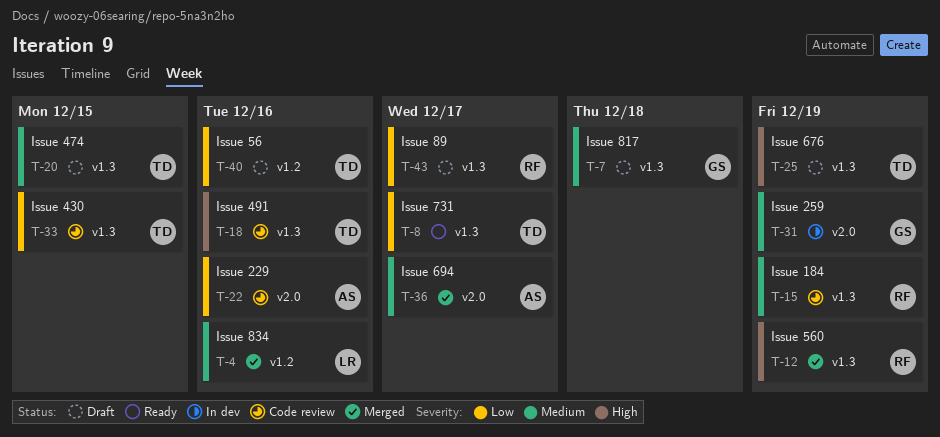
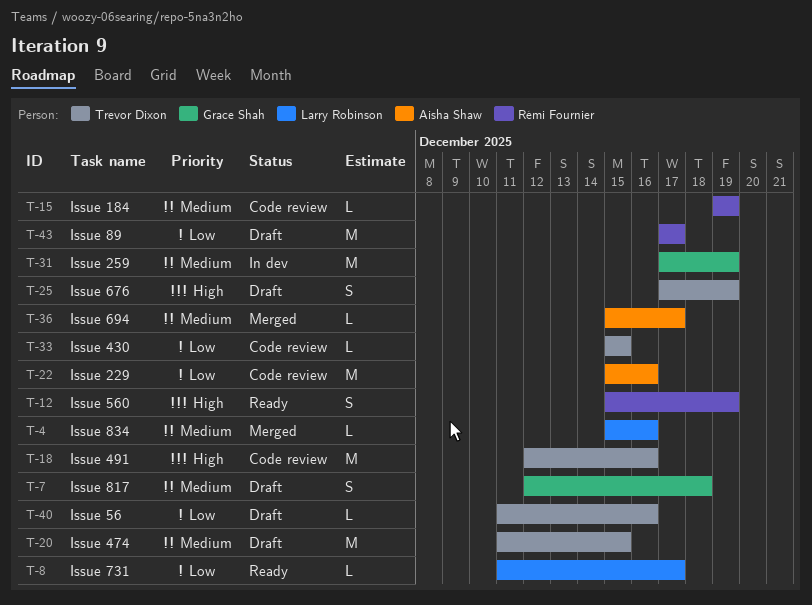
T-8, owner: Trevor Dixon -> Larry Robinson
T-12, status: Merged -> Ready

